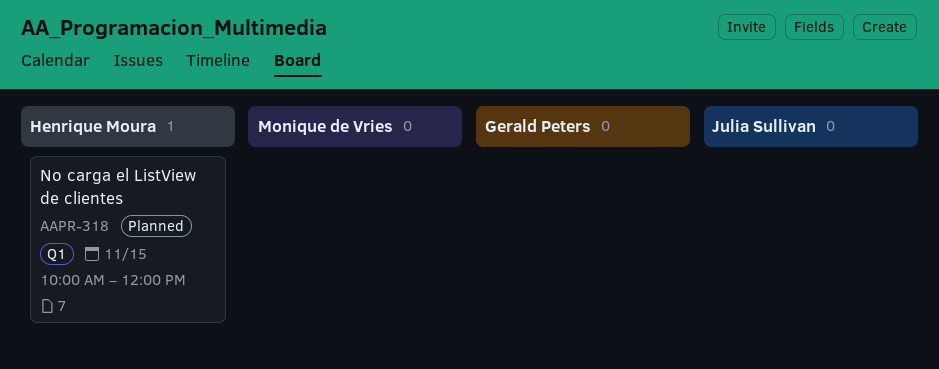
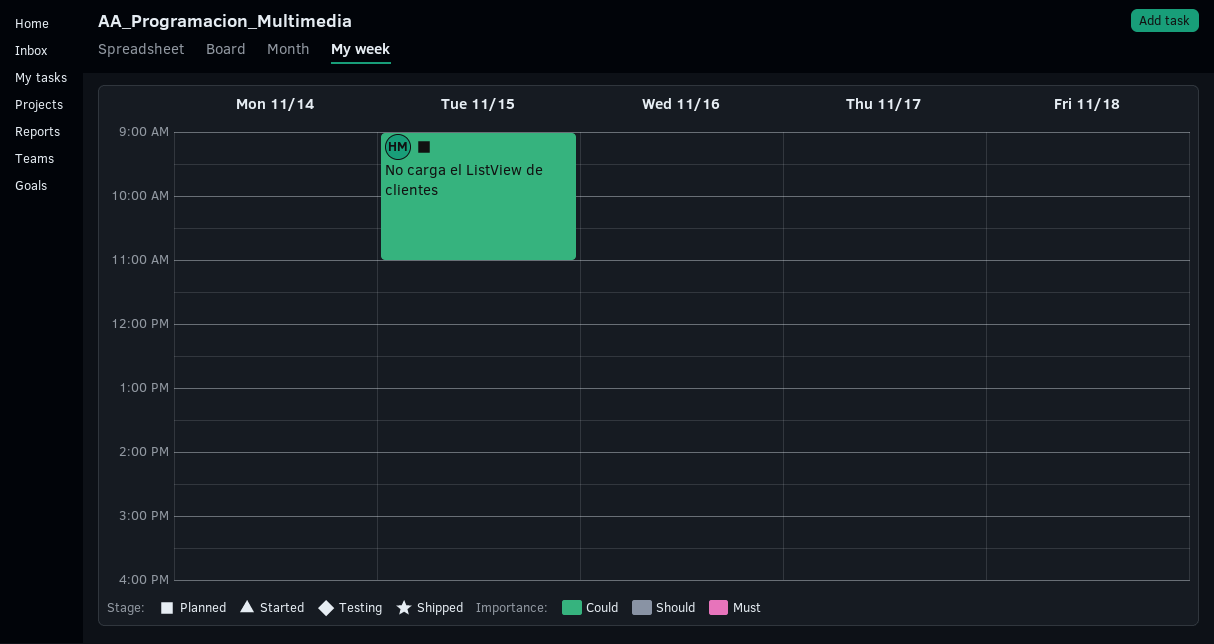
No carga el ListView de clientes, begins: 10:00 -> 09:00
No carga el ListView de clientes, ends: 12:00 -> 11:00

